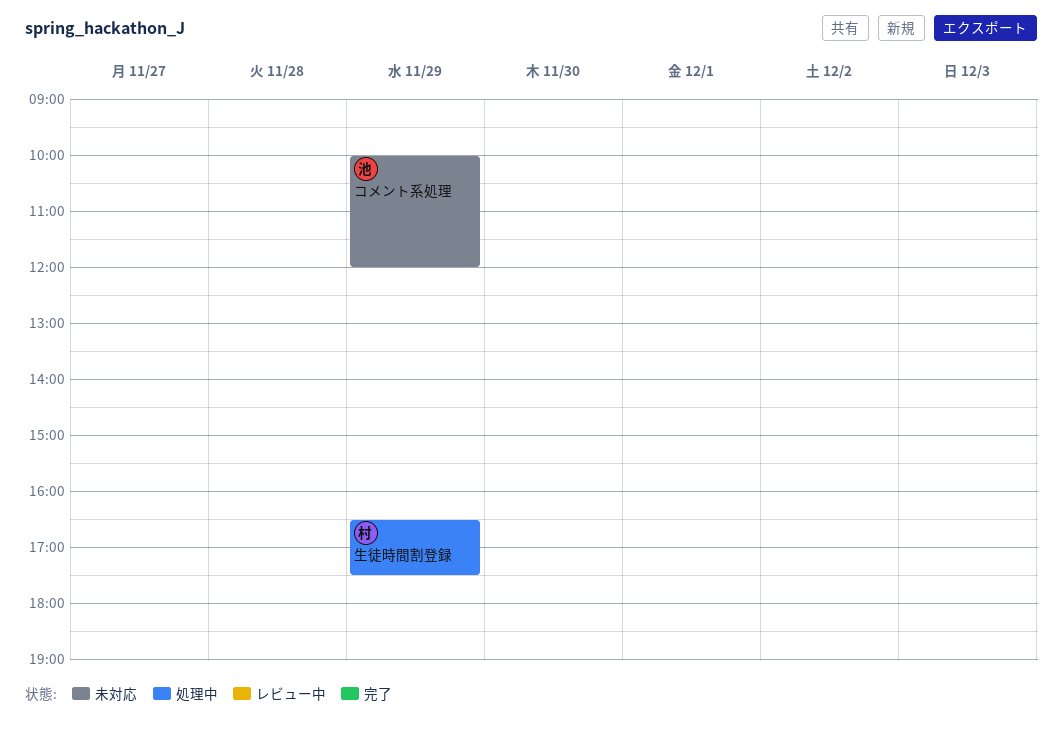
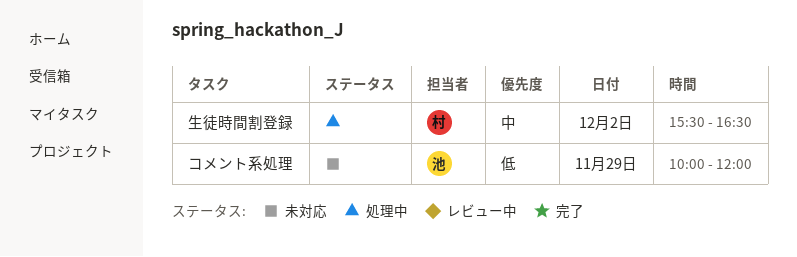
生徒時間割登録, day: Nov 29 -> Dec 2
生徒時間割登録, begins: 16:30 -> 15:30
生徒時間割登録, ends: 17:30 -> 16:30

